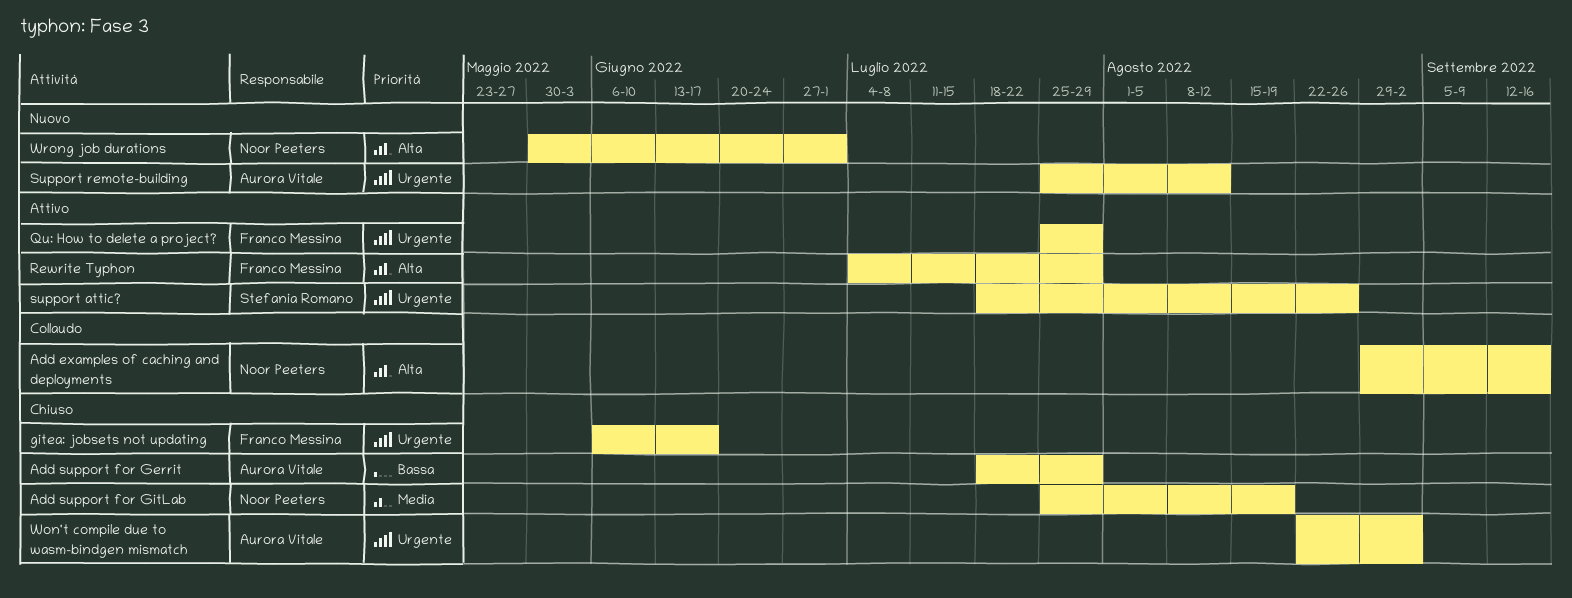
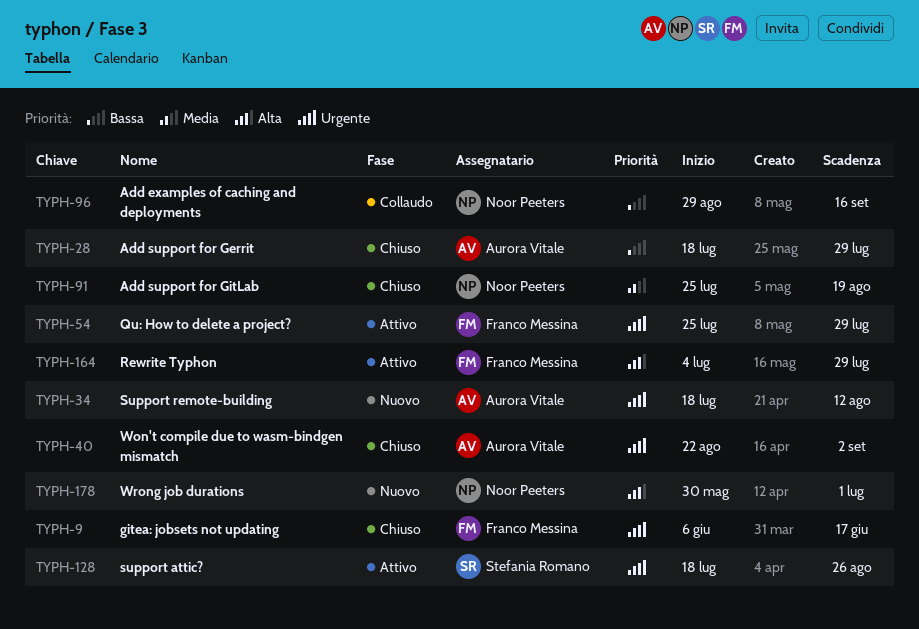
Add examples of caching and deployments, priority: Alta -> Bassa
Support remote-building, start: Jul 25 -> Jul 18

